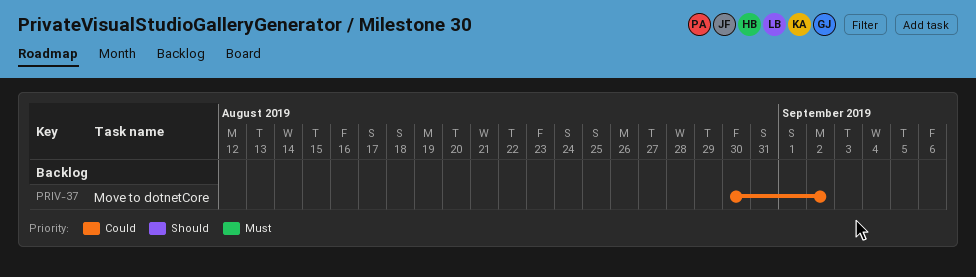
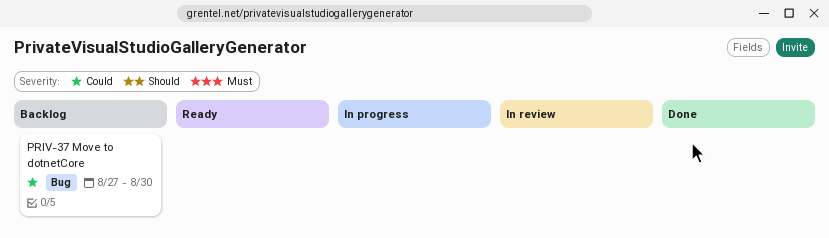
PRIV-37, start: Aug 30 -> Aug 27
PRIV-37, due: Sep 2 -> Aug 30

